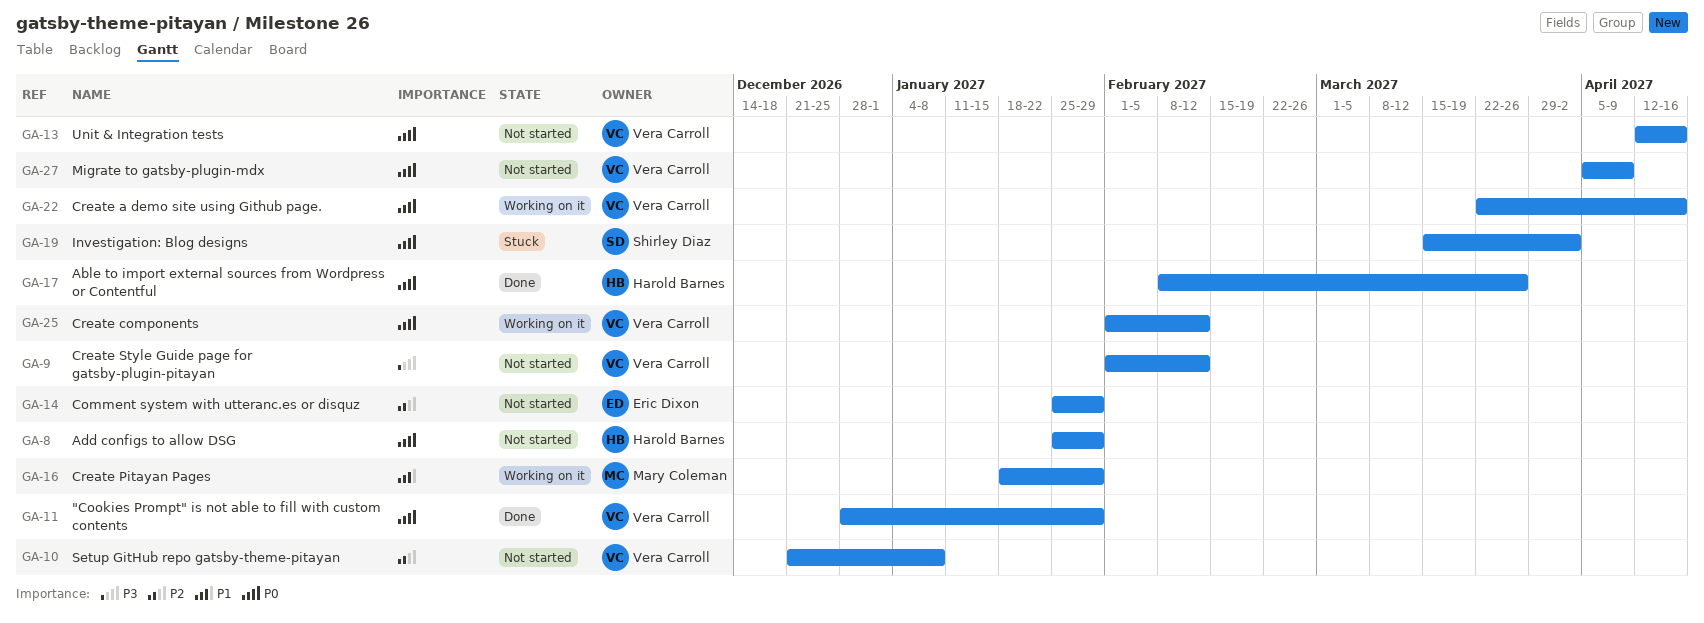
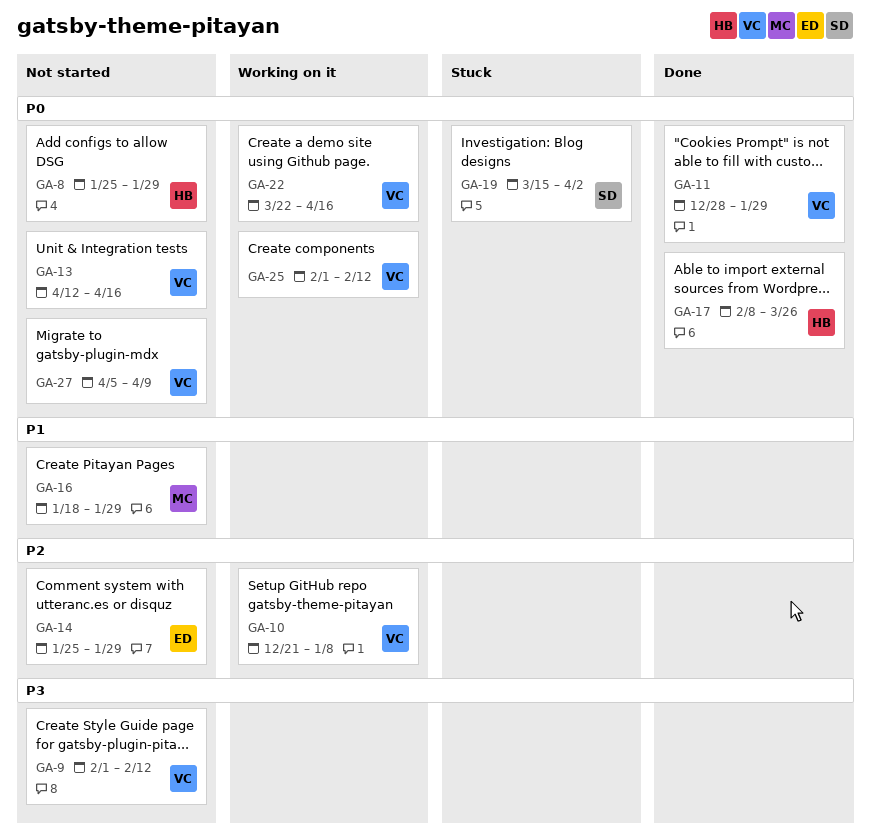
GA-10, status: Not started -> Working on it
GA-16, status: Working on it -> Not started

